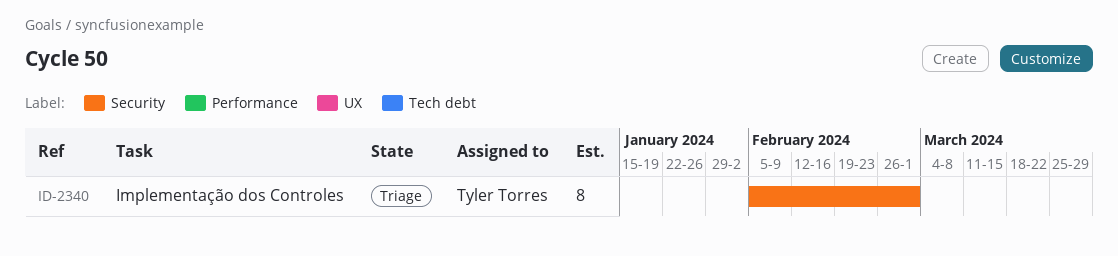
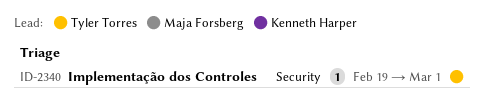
ID-2340, estimate: 8 -> 1
ID-2340, start: Feb 5 -> Feb 19

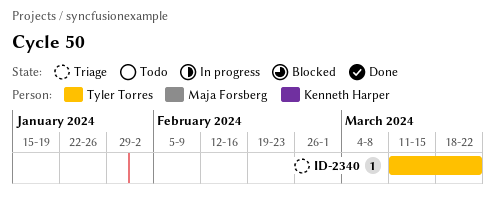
ID-2340, start: Feb 19 -> Mar 11
ID-2340, due: Mar 1 -> Mar 22

